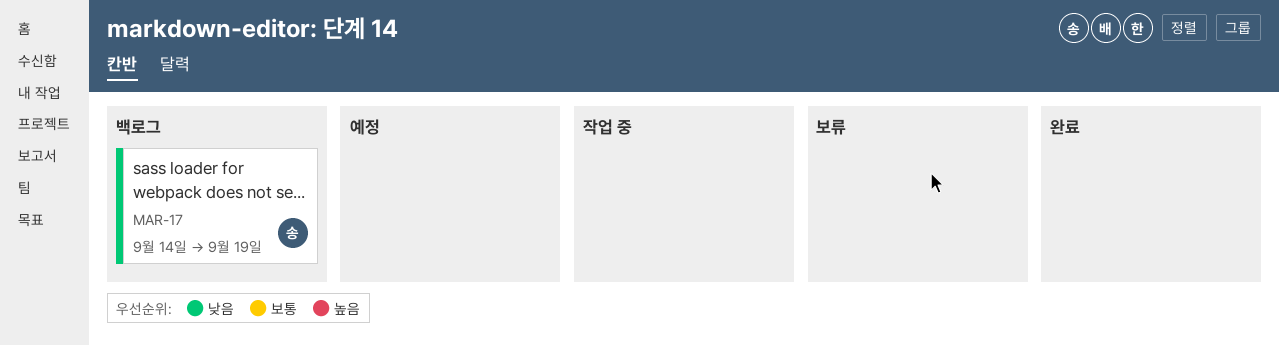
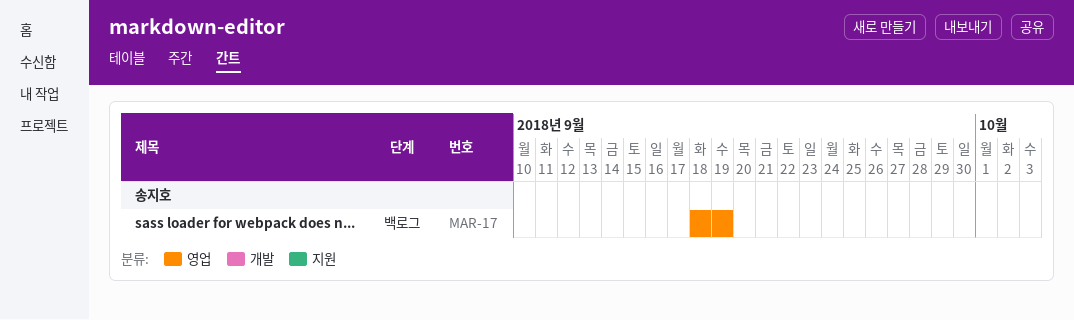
MAR-17, start: Sep 14 -> Sep 18

